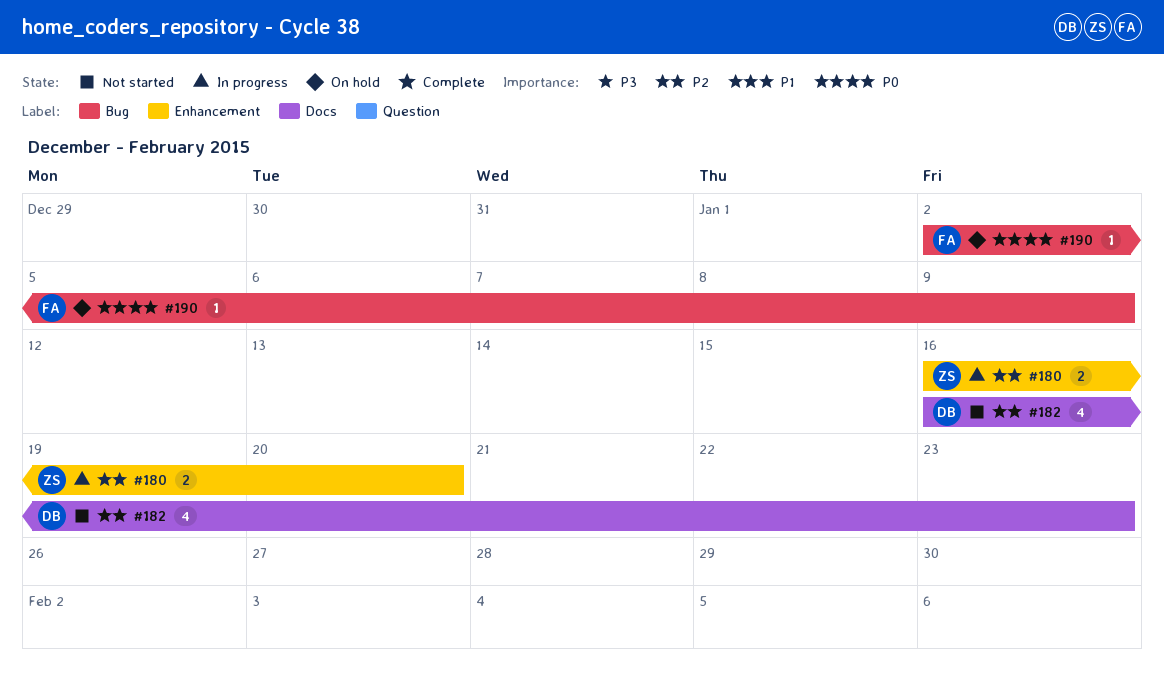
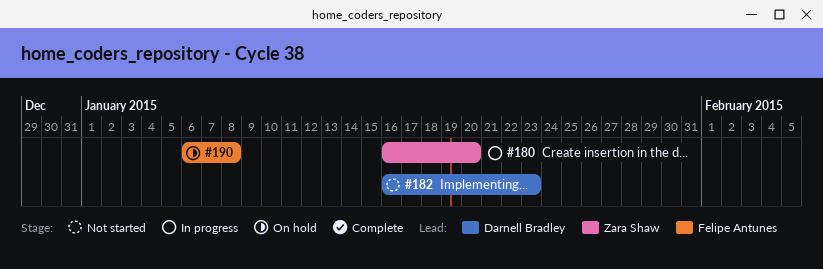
#190, start: Jan 2 -> Jan 6
#190, due: Jan 9 -> Jan 8

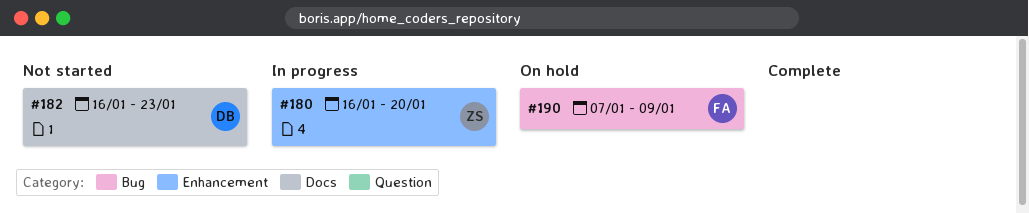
#190, start: Jan 6 -> Jan 7
#190, due: Jan 8 -> Jan 9

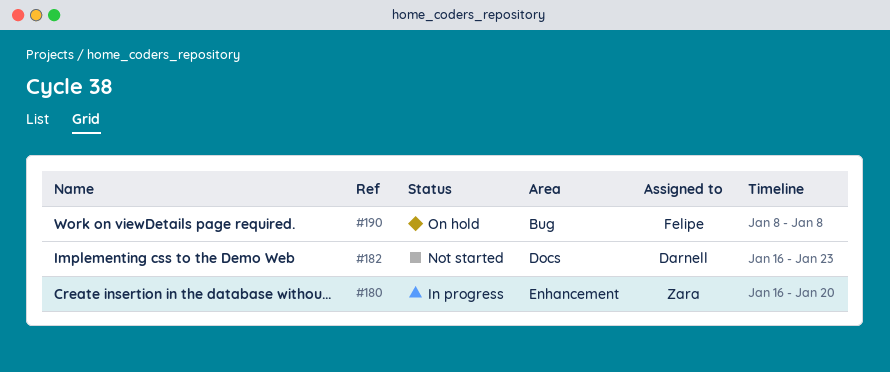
#190, start: Jan 7 -> Jan 8
#190, due: Jan 9 -> Jan 8

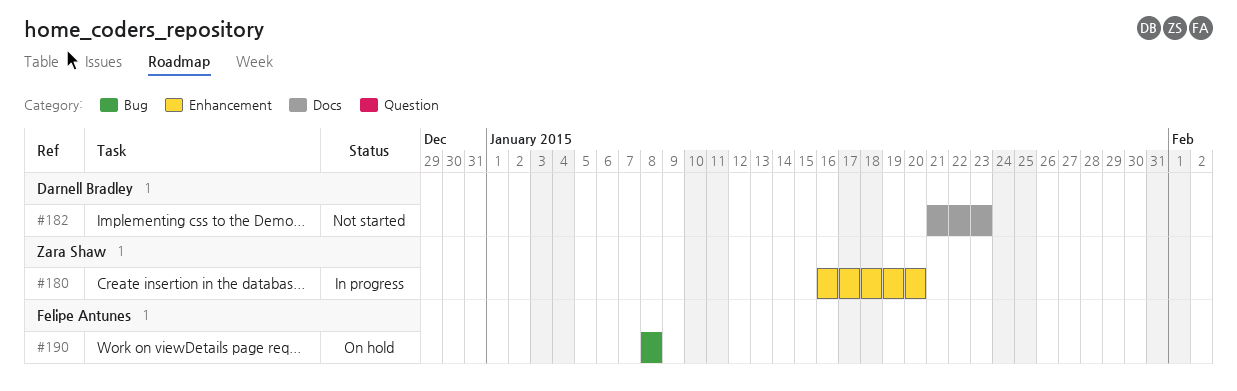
#182, start: Jan 16 -> Jan 21

